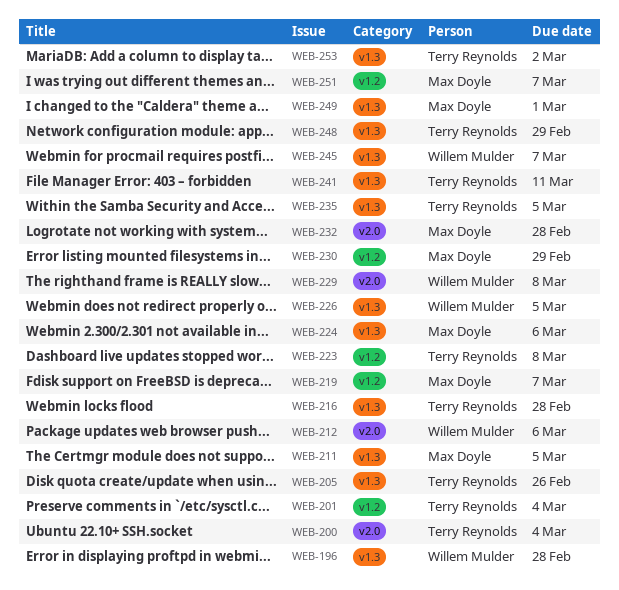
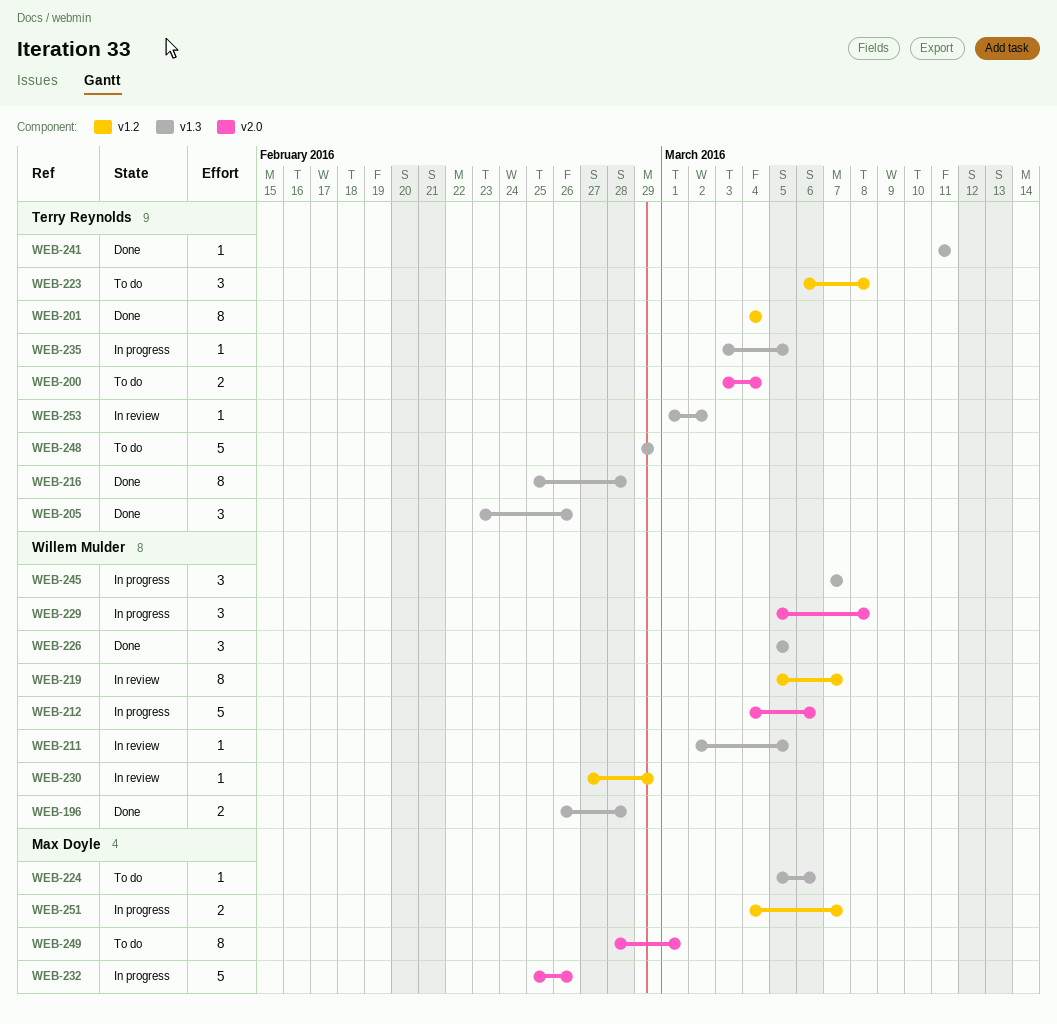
WEB-211, owner: Max Doyle -> Willem Mulder
WEB-219, owner: Max Doyle -> Willem Mulder
WEB-230, owner: Max Doyle -> Willem Mulder
WEB-232, due: Feb 28 -> Feb 26
WEB-249, label: v1.3 -> v2.0

